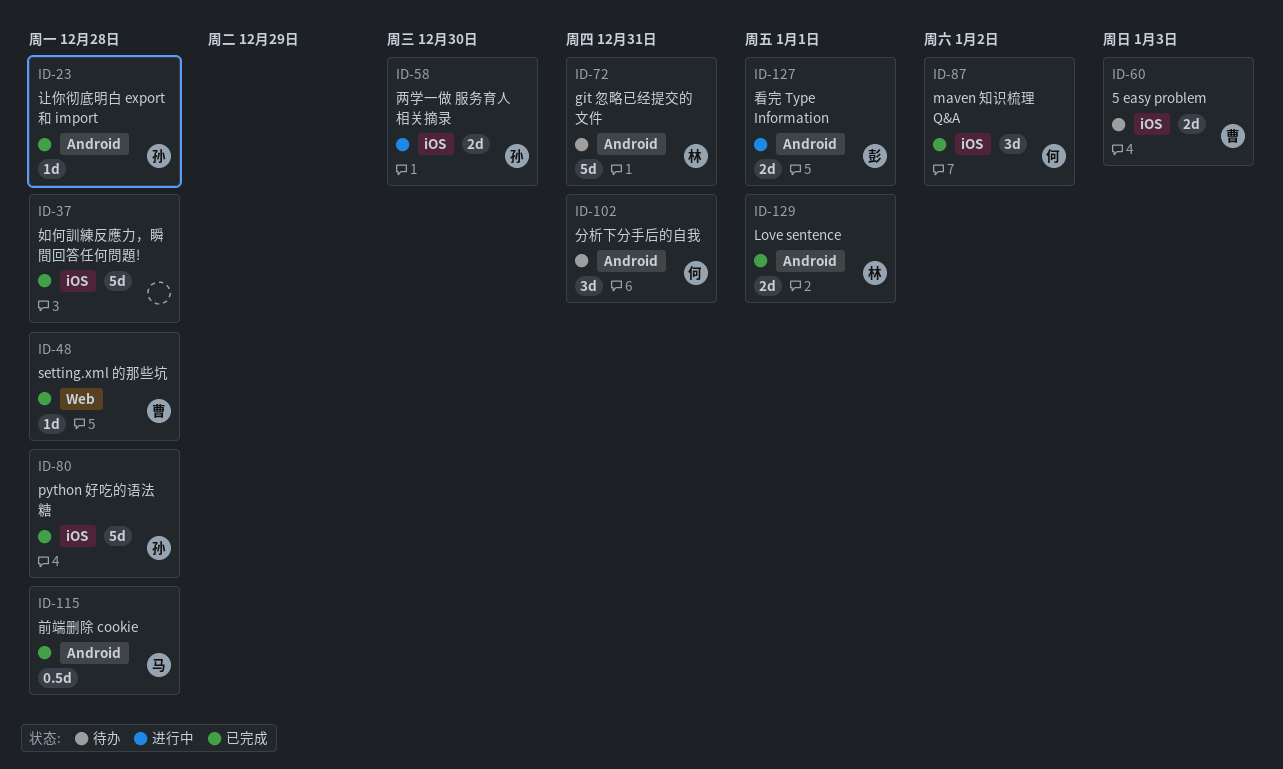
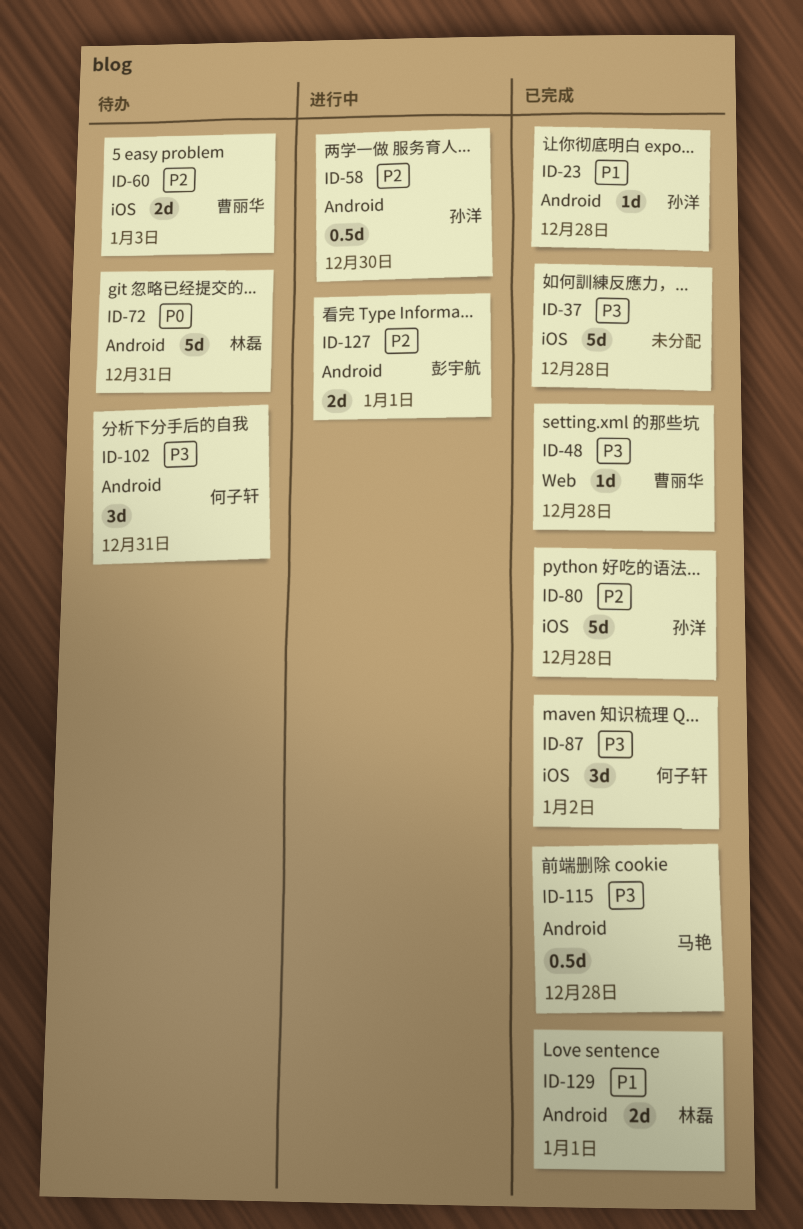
ID-58, label: iOS -> Android
ID-58, estimate: 2d -> 0.5d

